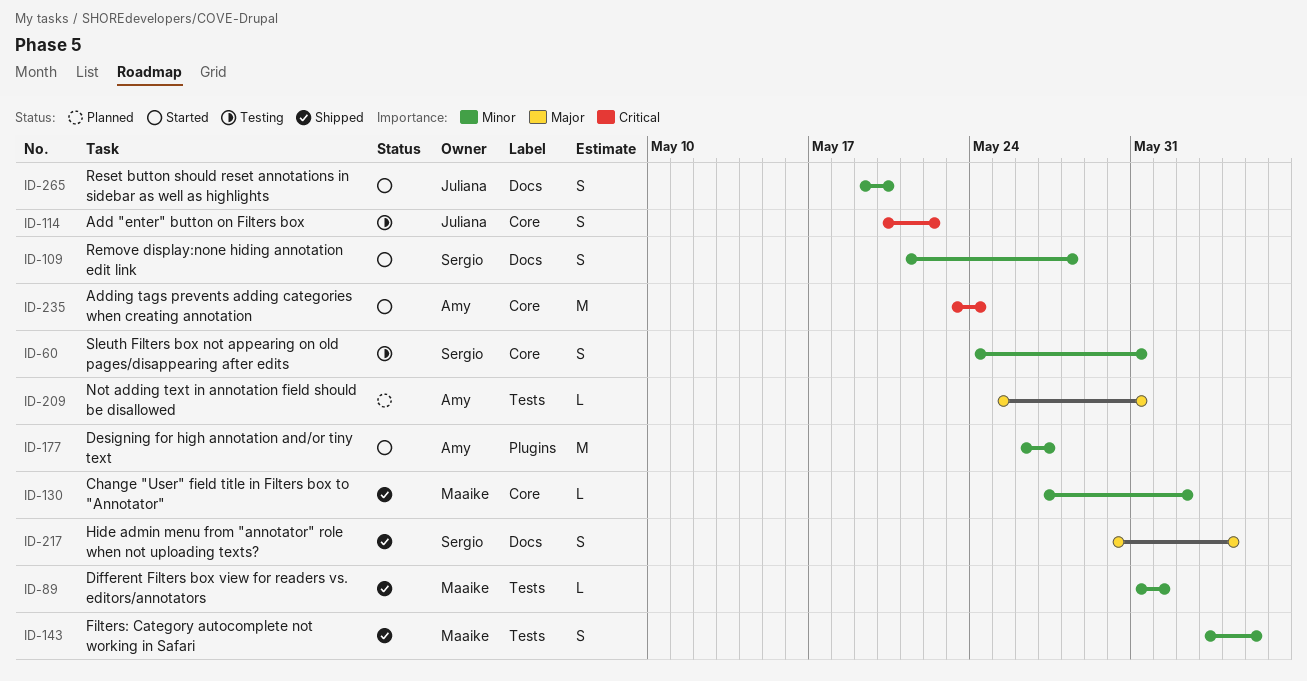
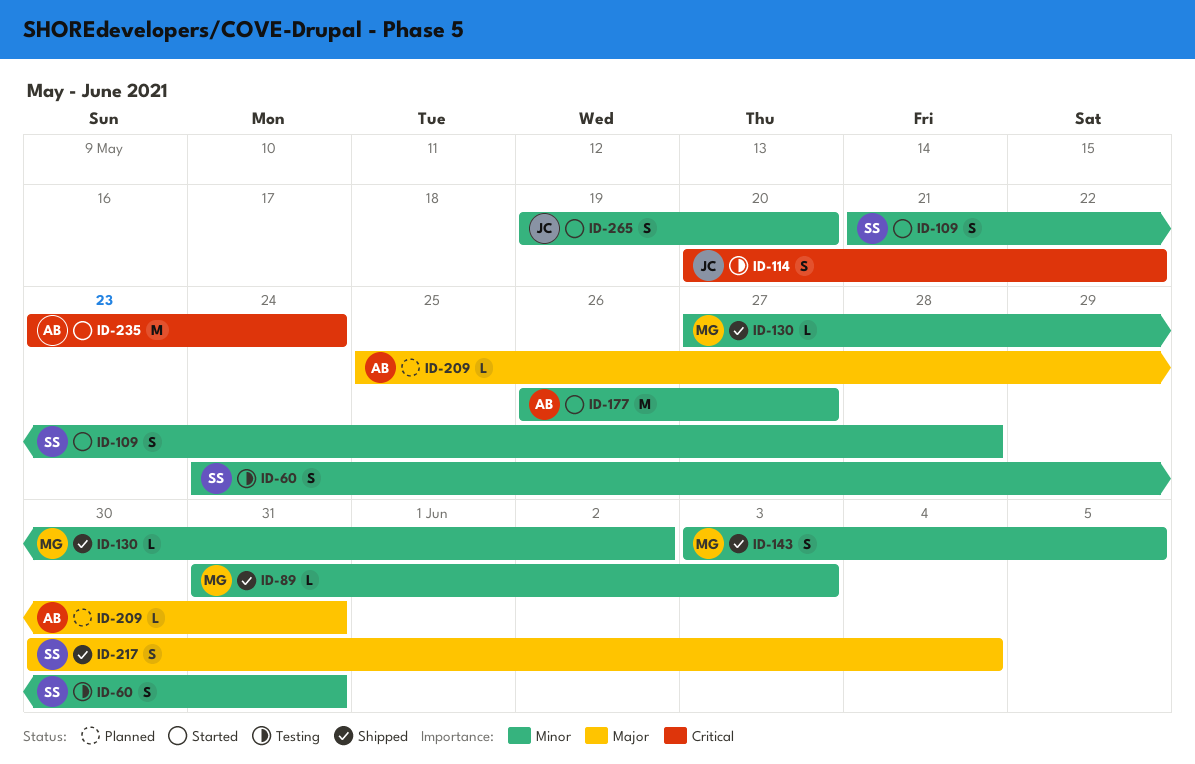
ID-89, due: Jun 1 -> Jun 3

